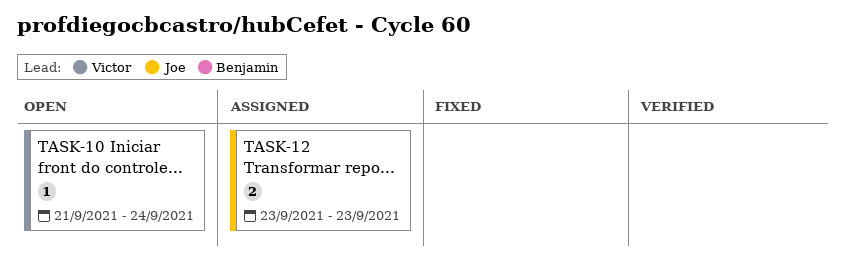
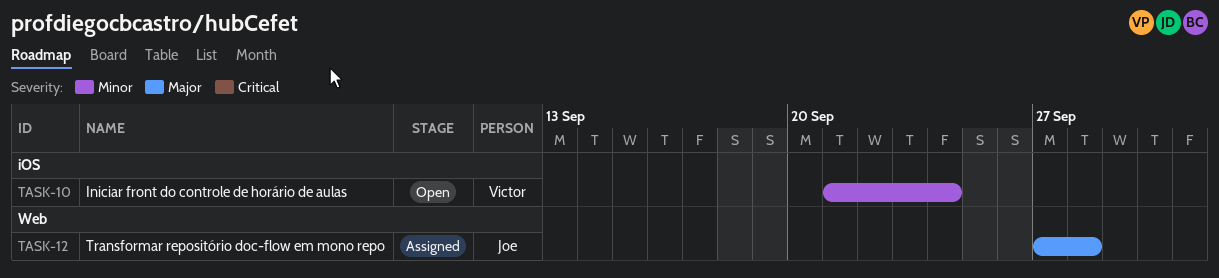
TASK-12, start: Sep 23 -> Sep 27
TASK-12, due: Sep 23 -> Sep 28

